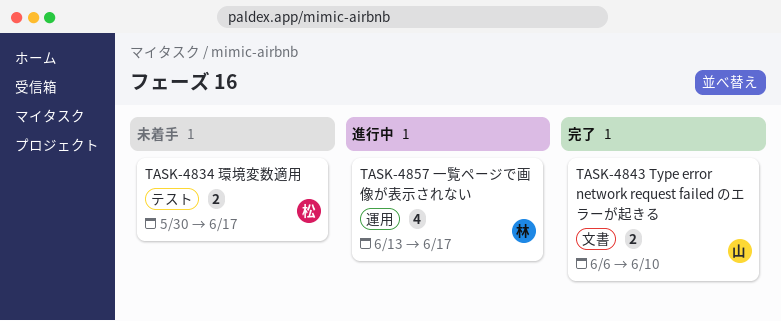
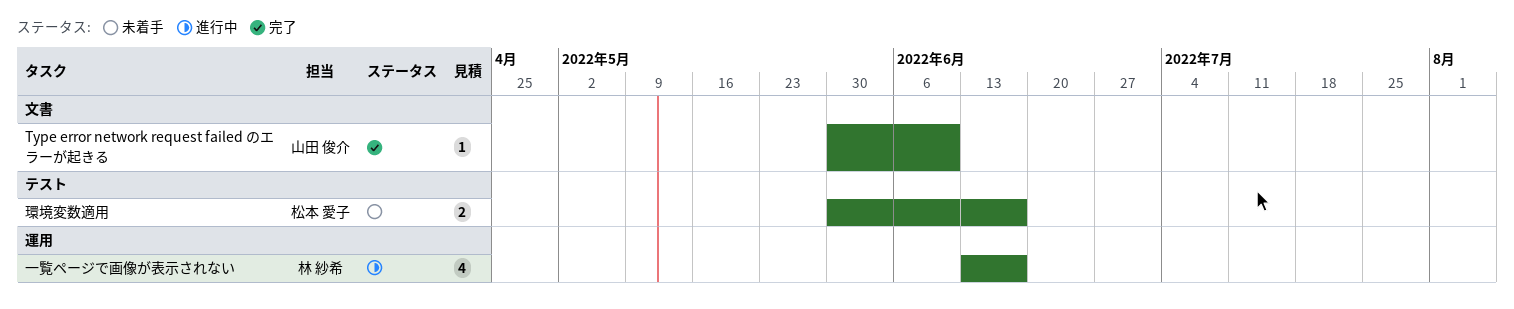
Type error network request failed のエラーが起きる, estimate: 2 -> 1
Type error network request failed のエラーが起きる, start: Jun 6 -> May 30

